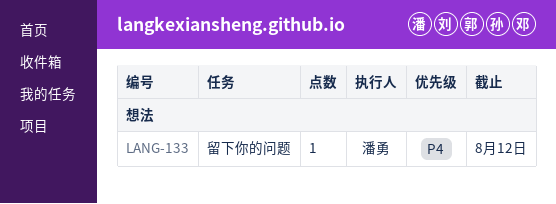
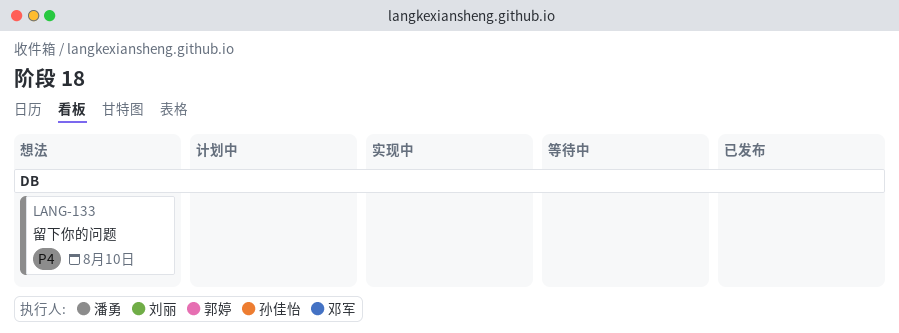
LANG-133, due: Aug 12 -> Aug 10

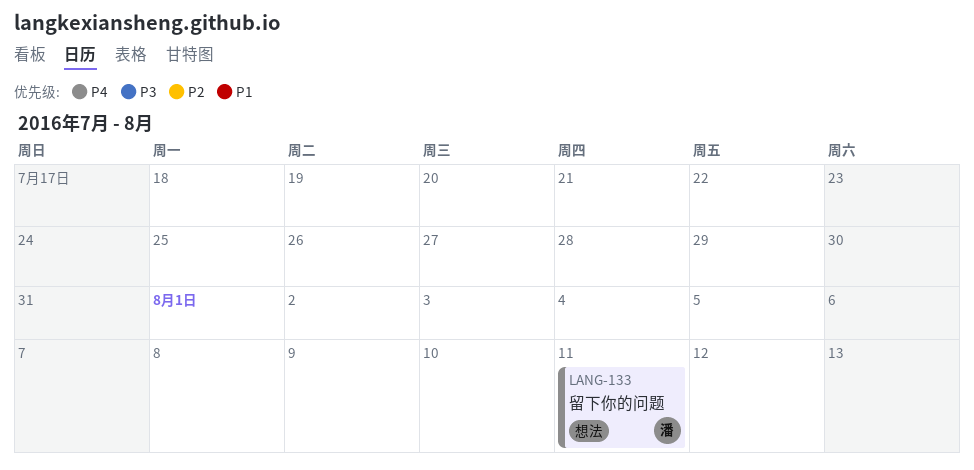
LANG-133, due: Aug 10 -> Aug 11

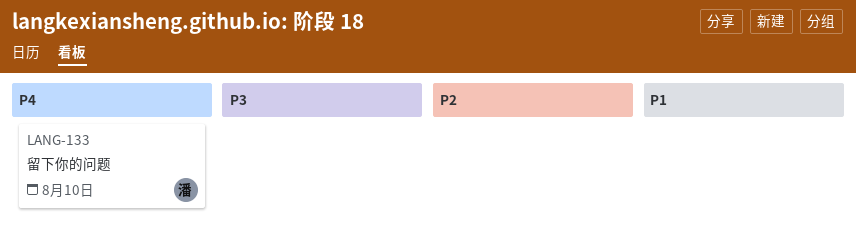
LANG-133, due: Aug 11 -> Aug 10

